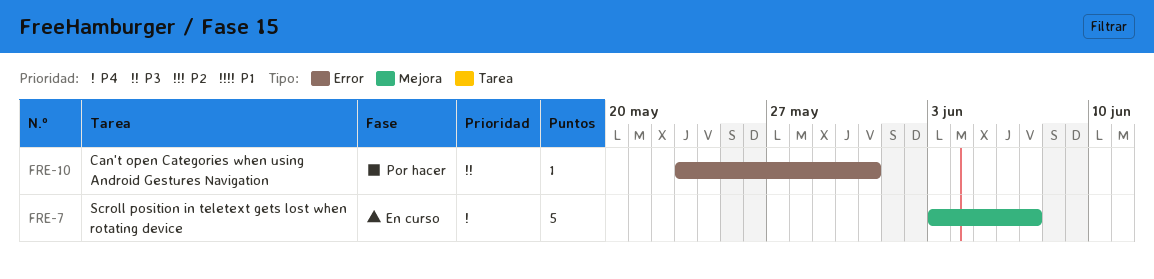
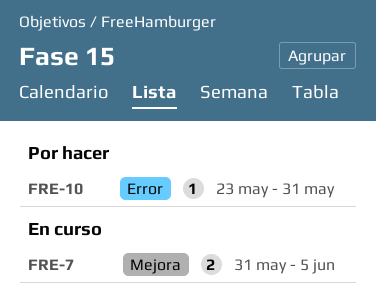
FRE-7, estimate: 5 -> 2
FRE-7, start: Jun 3 -> May 31
FRE-7, due: Jun 7 -> Jun 5

